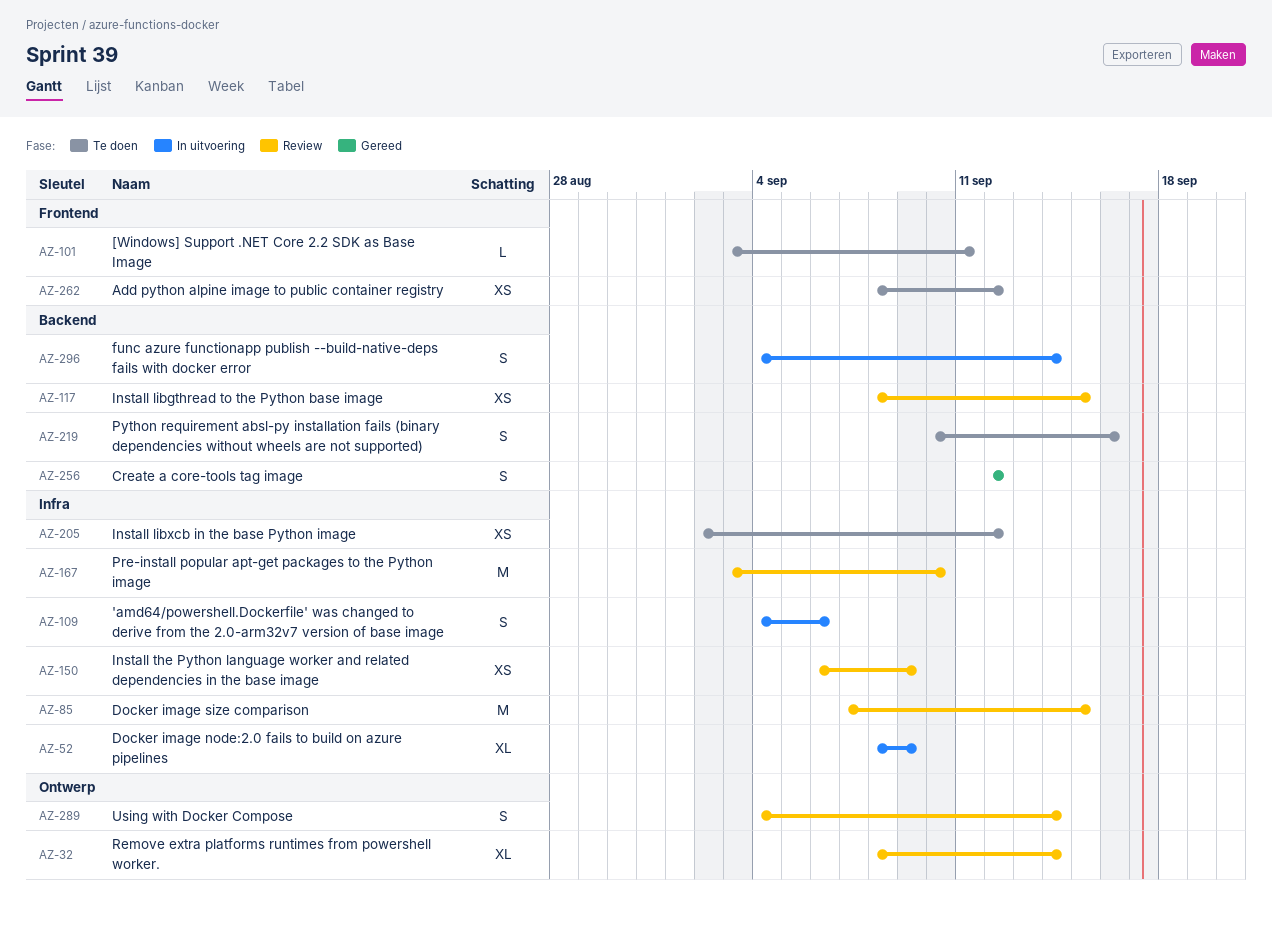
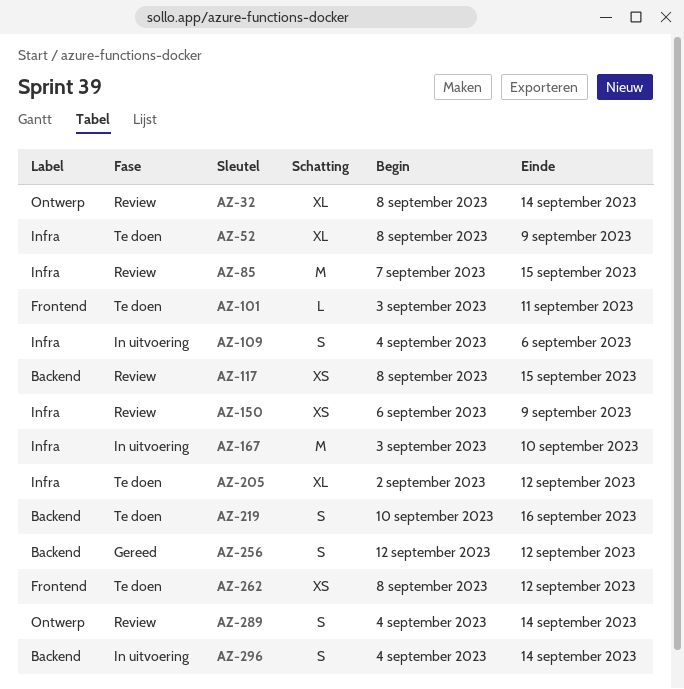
AZ-52, status: In uitvoering -> Te doen
AZ-167, status: Review -> In uitvoering
AZ-205, estimate: XS -> XL

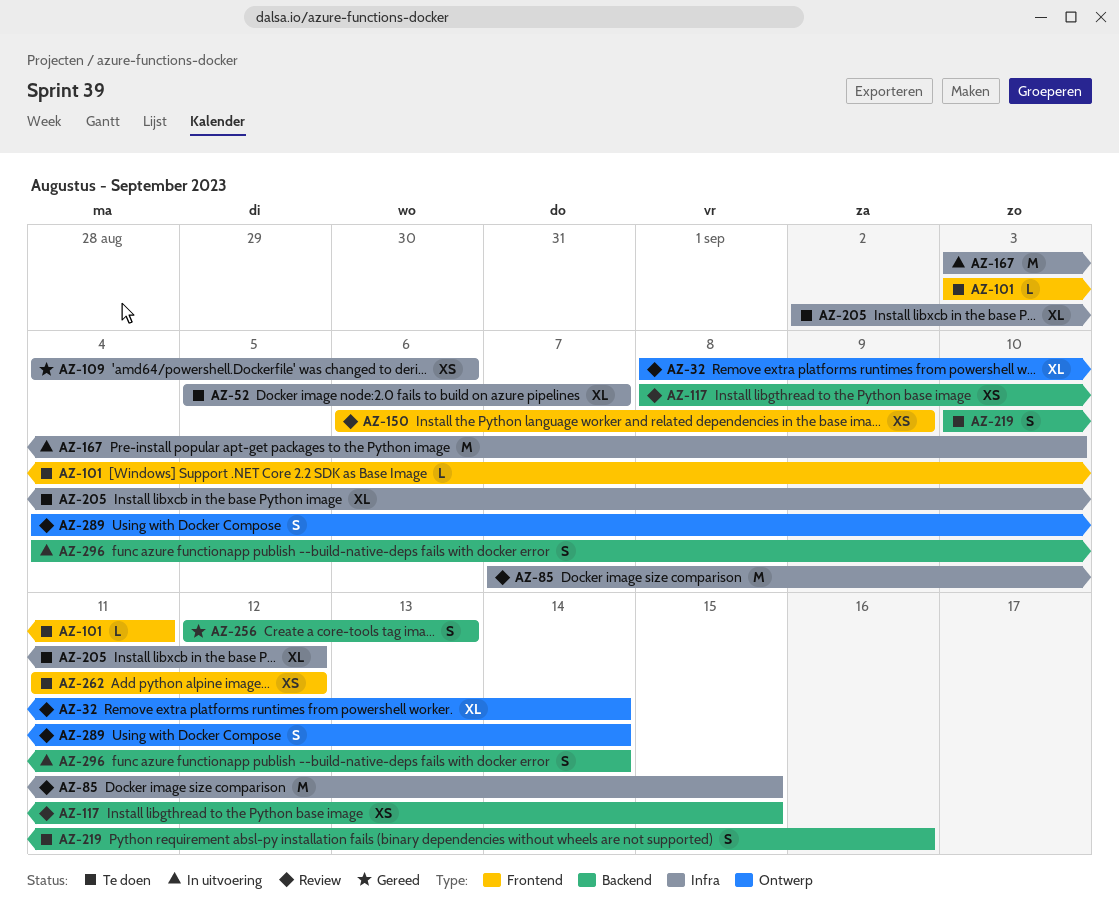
AZ-52, start: Sep 8 -> Sep 5
AZ-52, due: Sep 9 -> Sep 7
AZ-109, status: In uitvoering -> Gereed
AZ-109, estimate: S -> XS
AZ-150, label: Infra -> Frontend
AZ-256, due: Sep 12 -> Sep 13
AZ-262, start: Sep 8 -> Sep 11

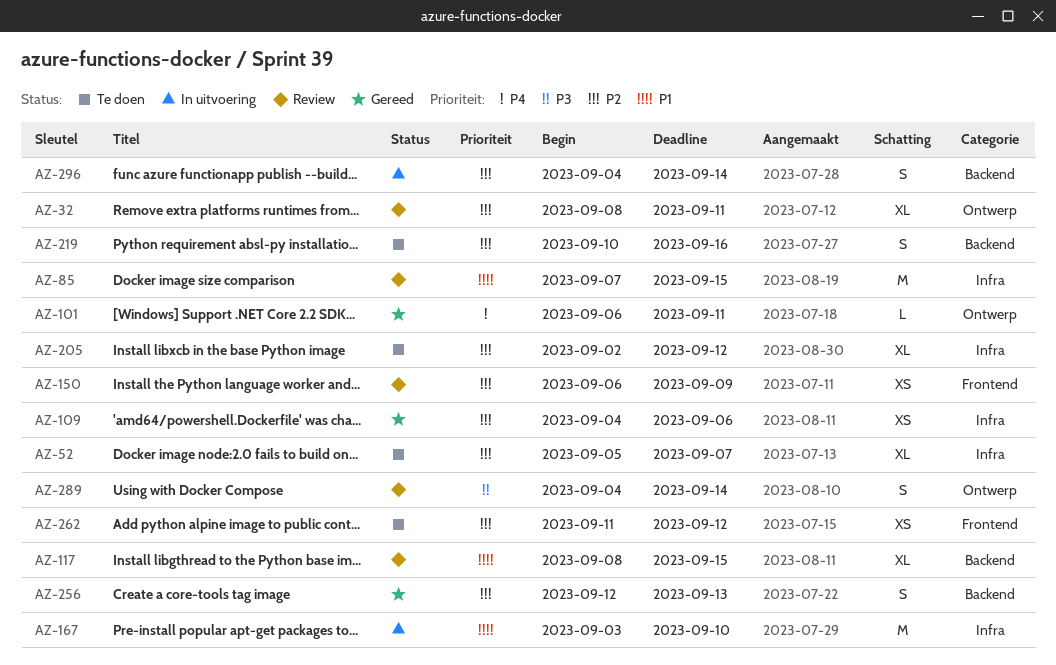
AZ-32, due: Sep 14 -> Sep 11
AZ-101, status: Te doen -> Gereed
AZ-101, label: Frontend -> Ontwerp
AZ-101, start: Sep 3 -> Sep 6
AZ-117, estimate: XS -> XL

